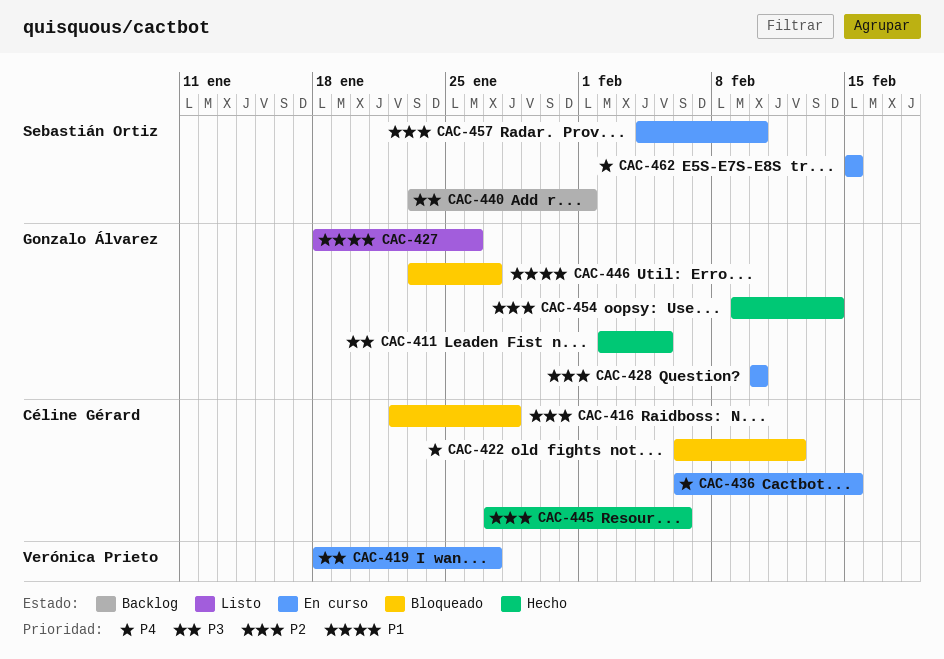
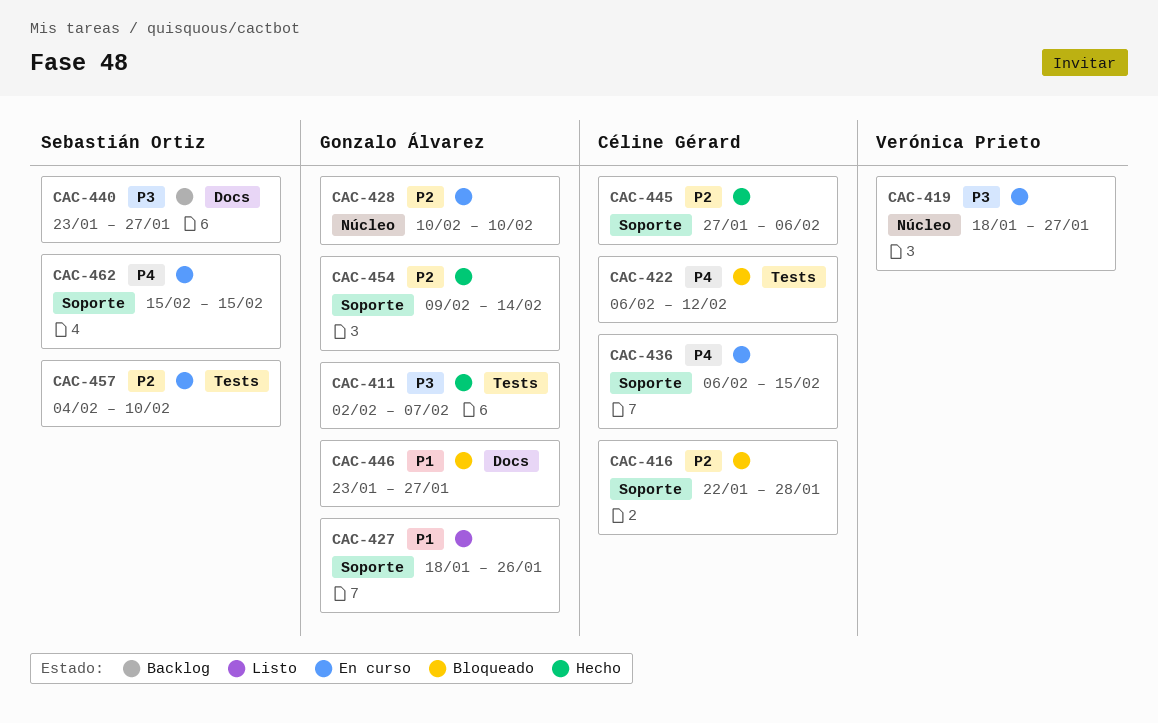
CAC-411, due: Feb 5 -> Feb 7
CAC-440, due: Feb 1 -> Jan 27

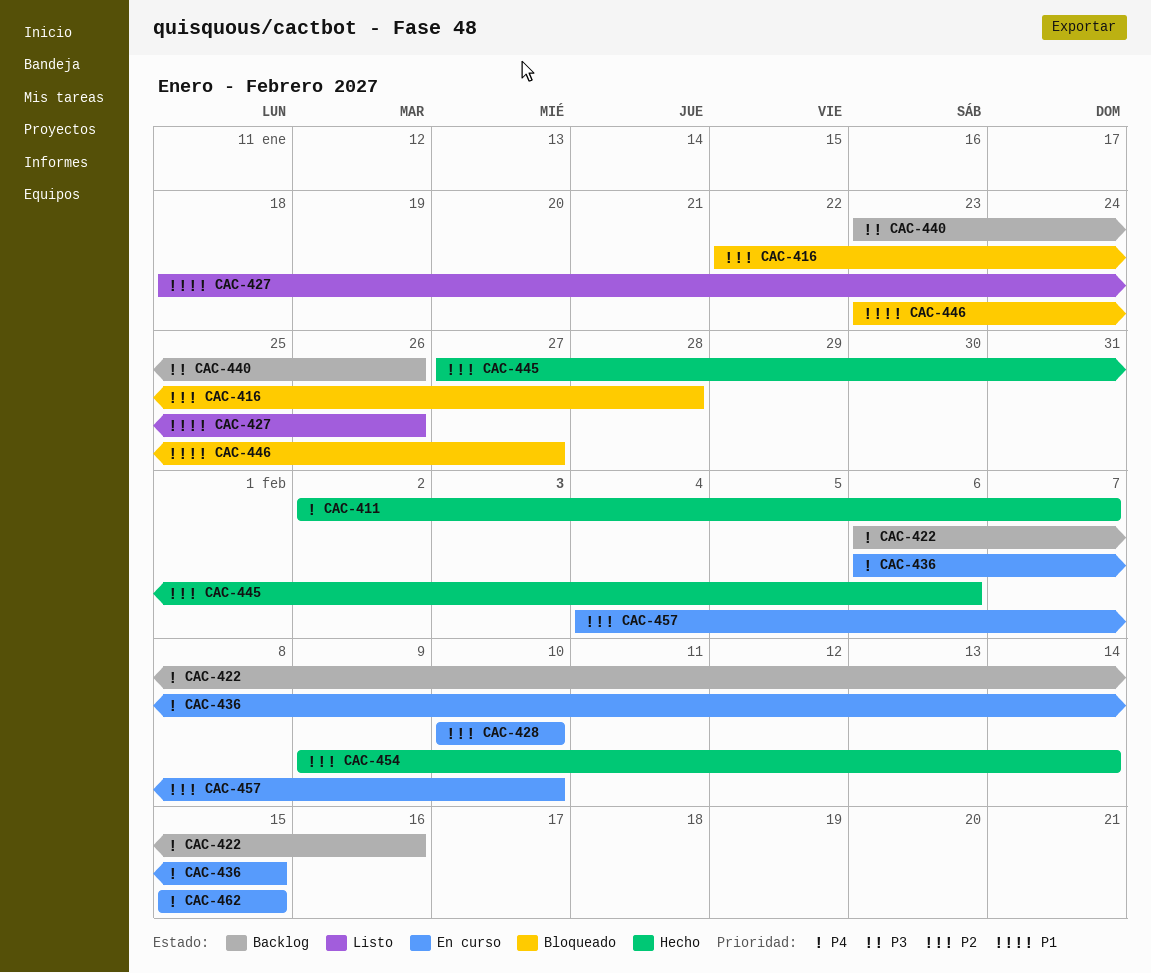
CAC-411, priority: P3 -> P4
CAC-419: present -> none
CAC-422, status: Bloqueado -> Backlog
CAC-422, due: Feb 12 -> Feb 16
CAC-440, due: Jan 27 -> Jan 26

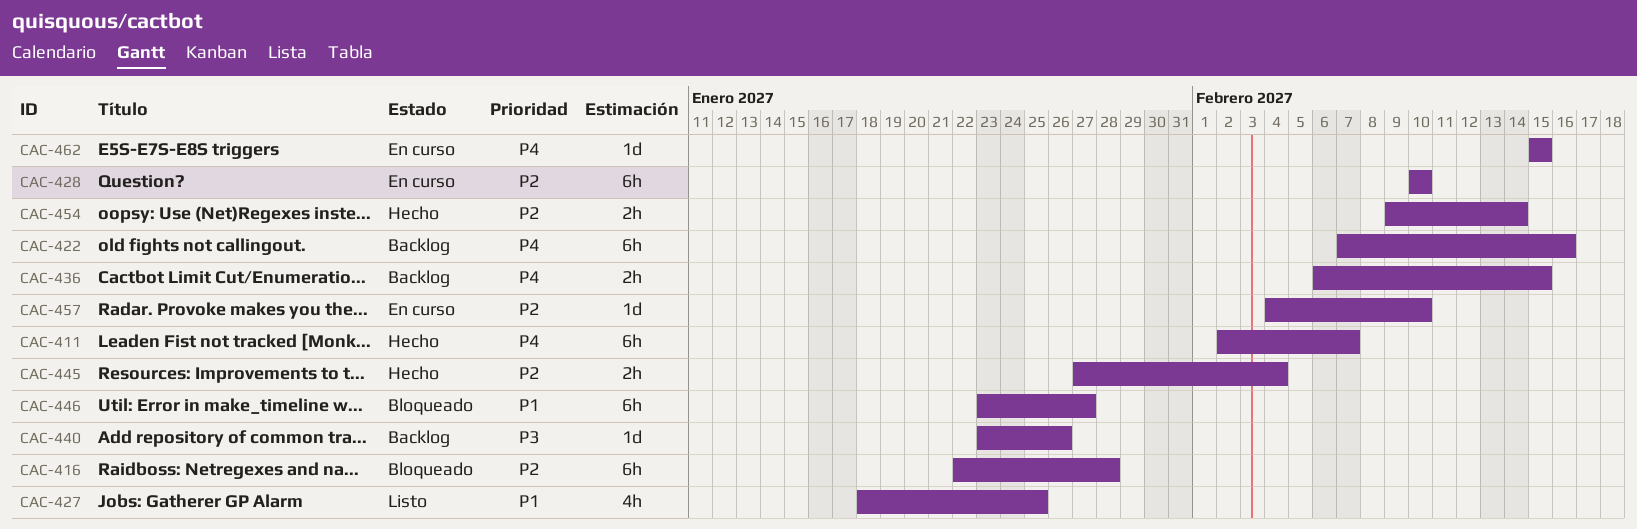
CAC-422, start: Feb 6 -> Feb 7
CAC-427, due: Jan 26 -> Jan 25
CAC-436, status: En curso -> Backlog
CAC-445, due: Feb 6 -> Feb 4

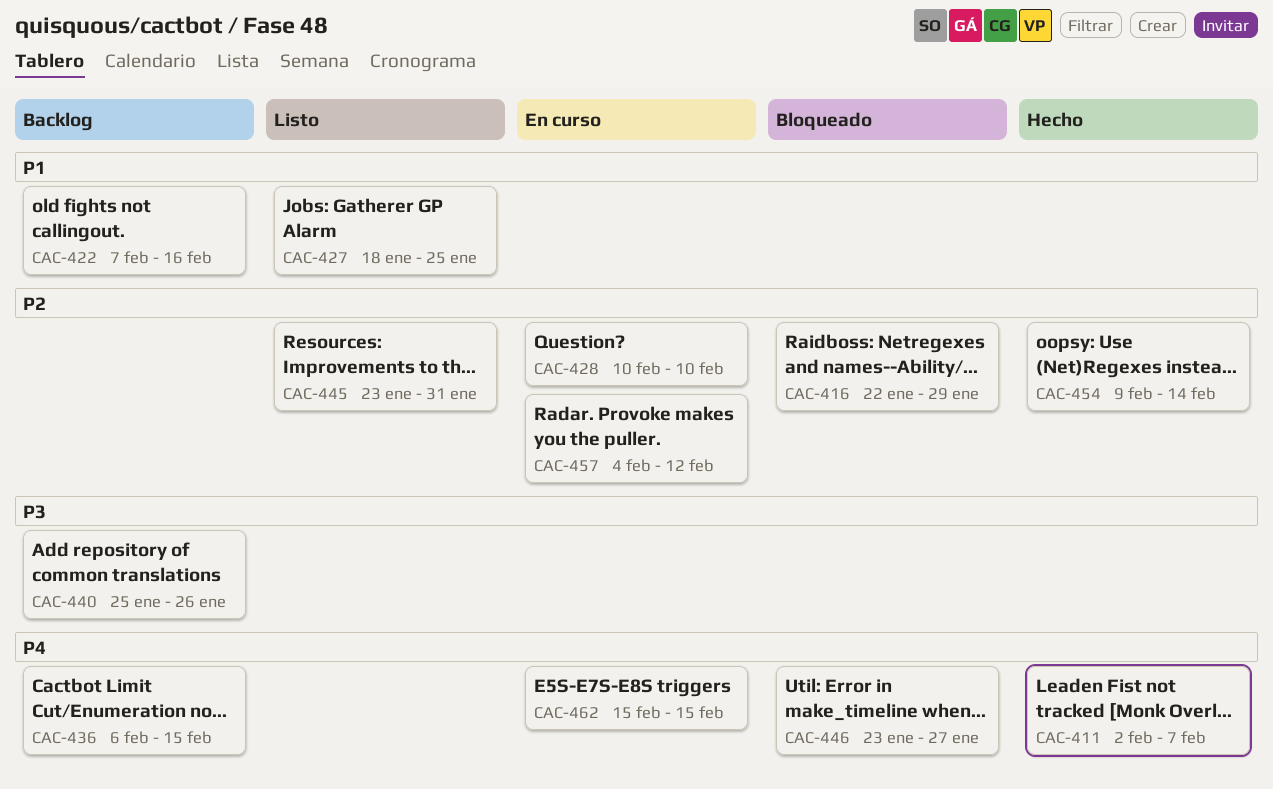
CAC-416, due: Jan 28 -> Jan 29
CAC-422, priority: P4 -> P1
CAC-440, start: Jan 23 -> Jan 25
CAC-445, status: Hecho -> Listo
CAC-445, start: Jan 27 -> Jan 23
CAC-445, due: Feb 4 -> Jan 31
CAC-446, priority: P1 -> P4
CAC-457, due: Feb 10 -> Feb 12

